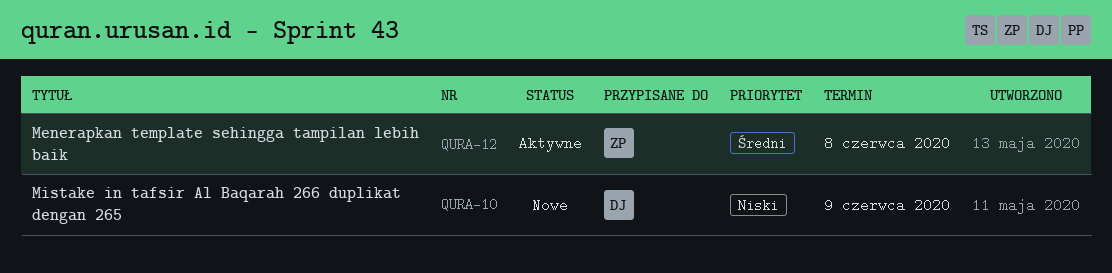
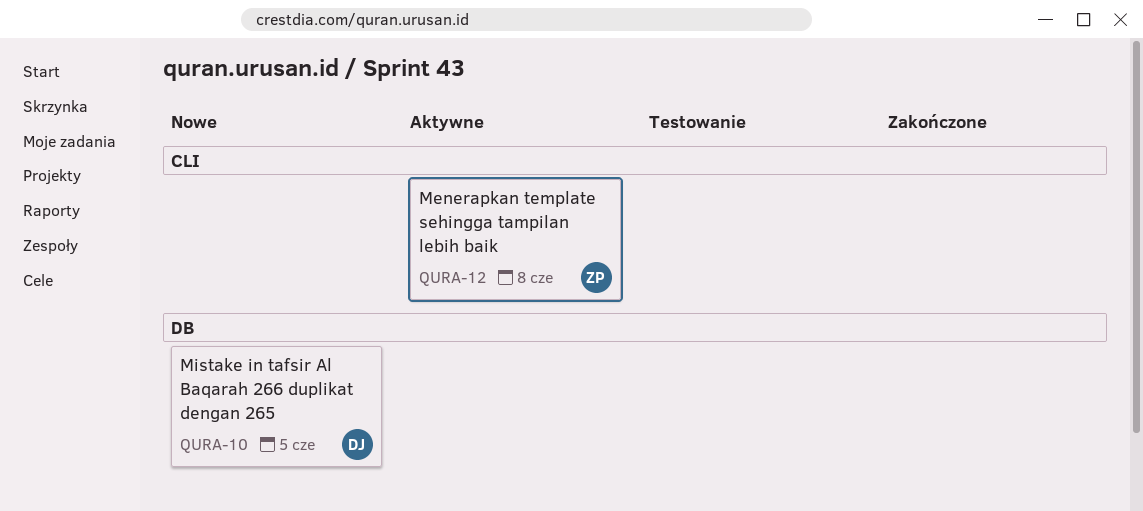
QURA-10, due: Jun 9 -> Jun 5

